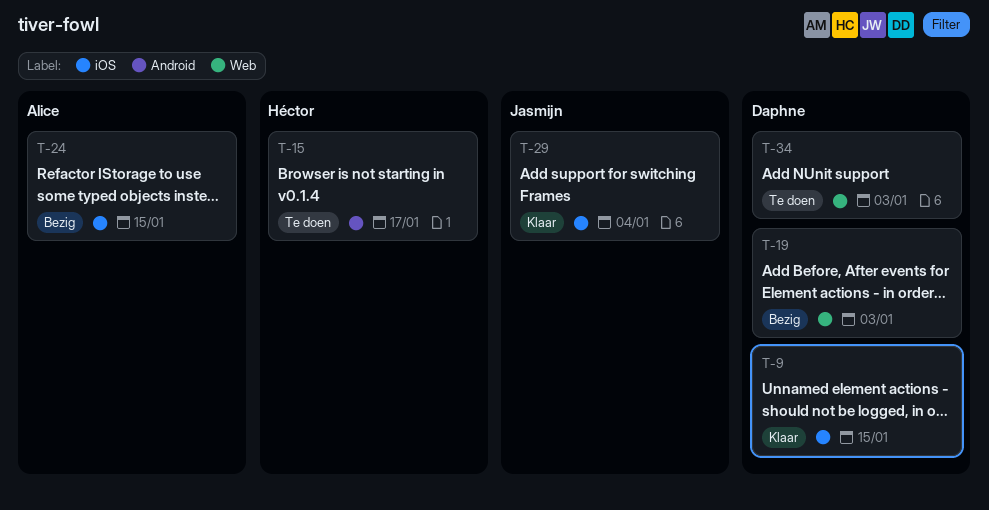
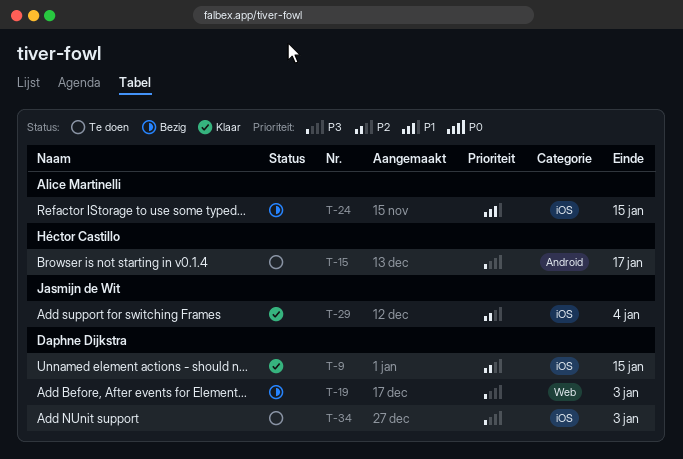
T-34, label: Web -> iOS

